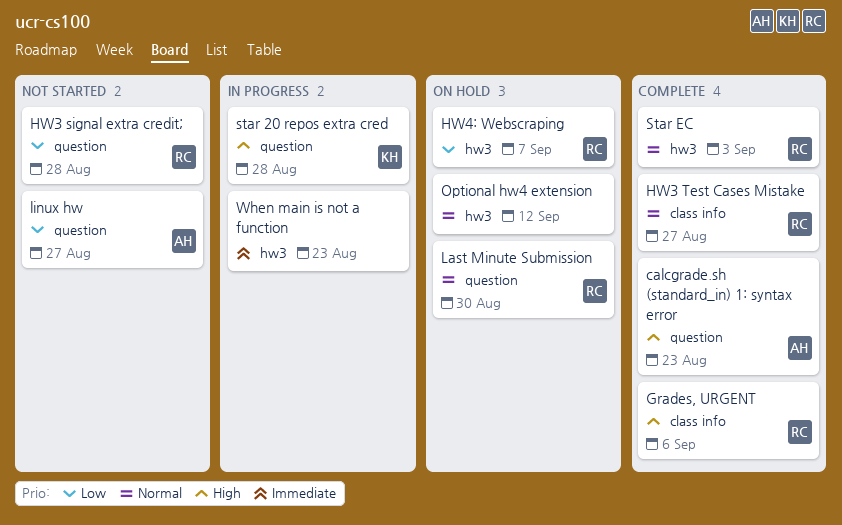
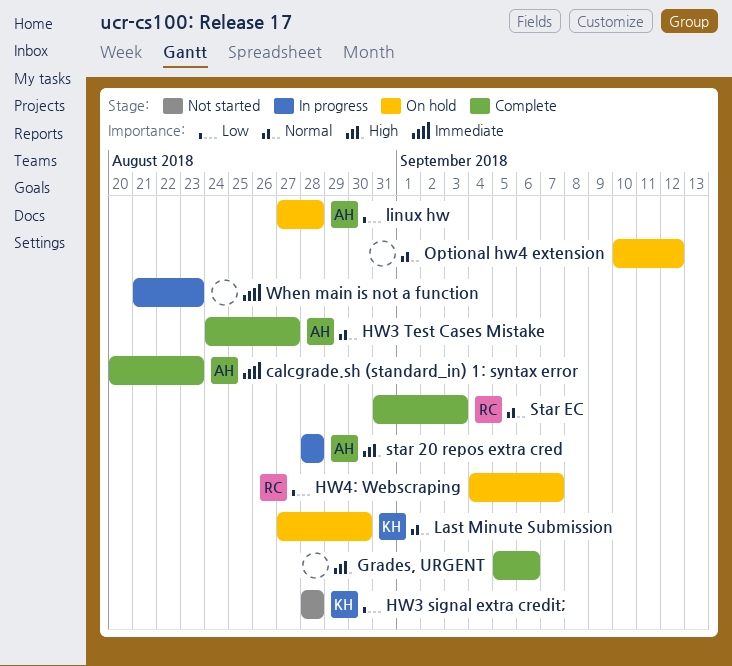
calcgrade.sh (standard_in) 1: syntax error, priority: High -> Immediate
Grades, URGENT, owner: RC -> none
HW3 signal extra credit;, owner: RC -> KH
HW3 Test Cases Mistake, owner: RC -> AH
Last Minute Submission, owner: RC -> KH
linux hw, status: Not started -> On hold
linux hw, due: Aug 27 -> Aug 28
star 20 repos extra cred, owner: KH -> AH

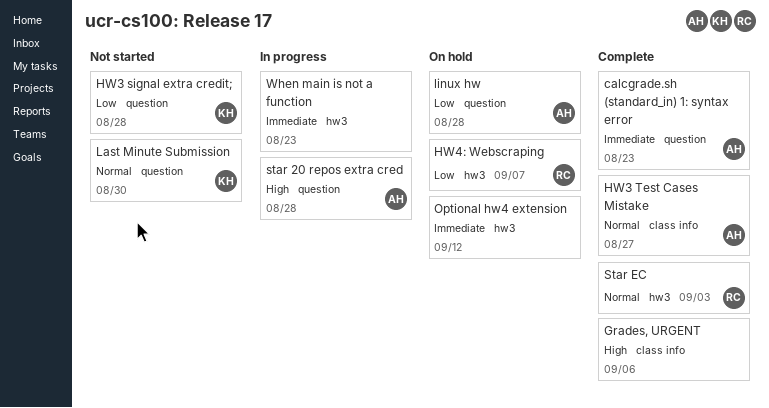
Last Minute Submission, status: On hold -> Not started
Optional hw4 extension, priority: Normal -> Immediate

